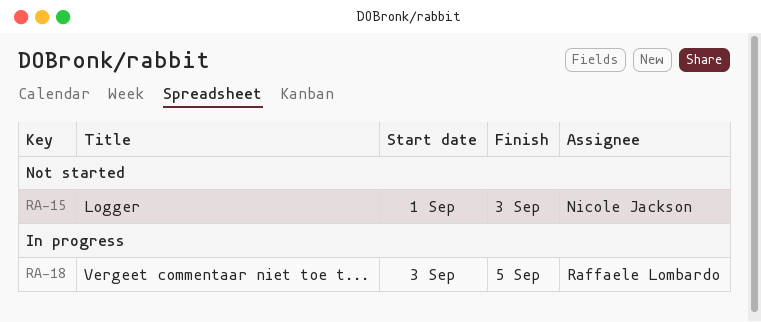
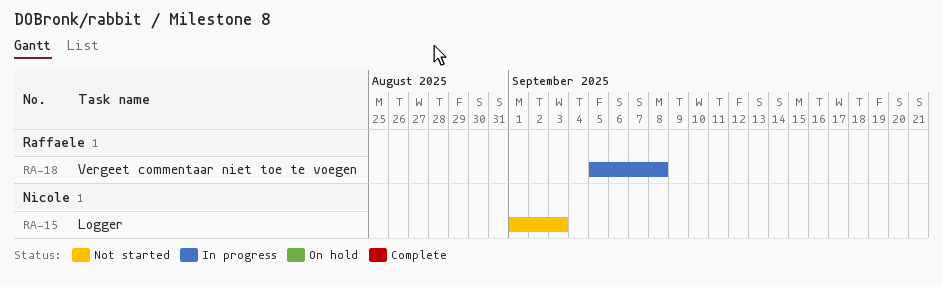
RA-18, start: Sep 3 -> Sep 5
RA-18, due: Sep 5 -> Sep 8

